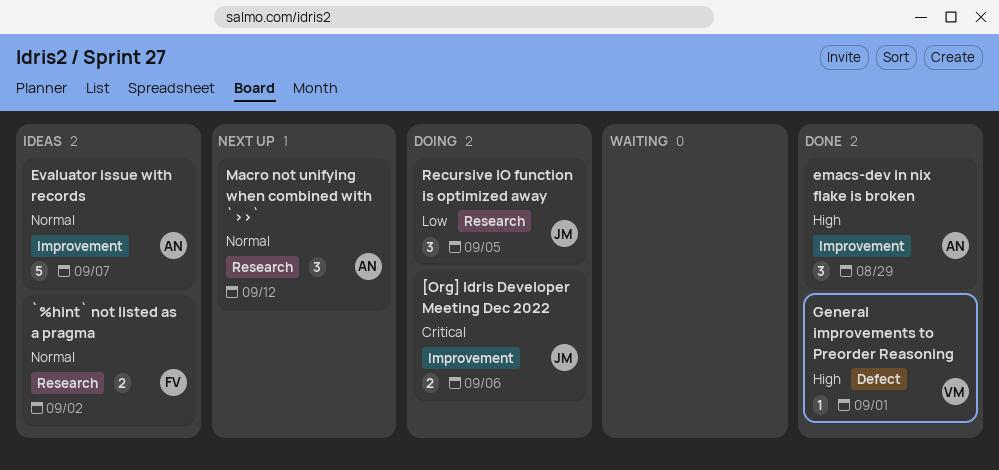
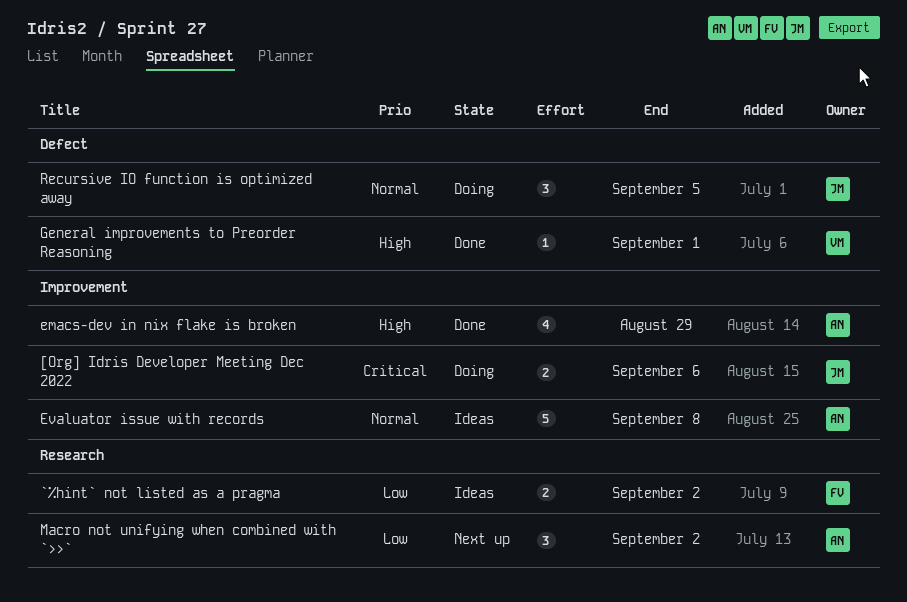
`%hint` not listed as a pragma, priority: Normal -> Low
emacs-dev in nix flake is broken, estimate: 3 -> 4
Evaluator issue with records, due: Sep 7 -> Sep 8
Macro not unifying when combined with `>>`, priority: Normal -> Low
Macro not unifying when combined with `>>`, due: Sep 12 -> Sep 2
Recursive IO function is optimized away, priority: Low -> Normal
Recursive IO function is optimized away, label: Research -> Defect

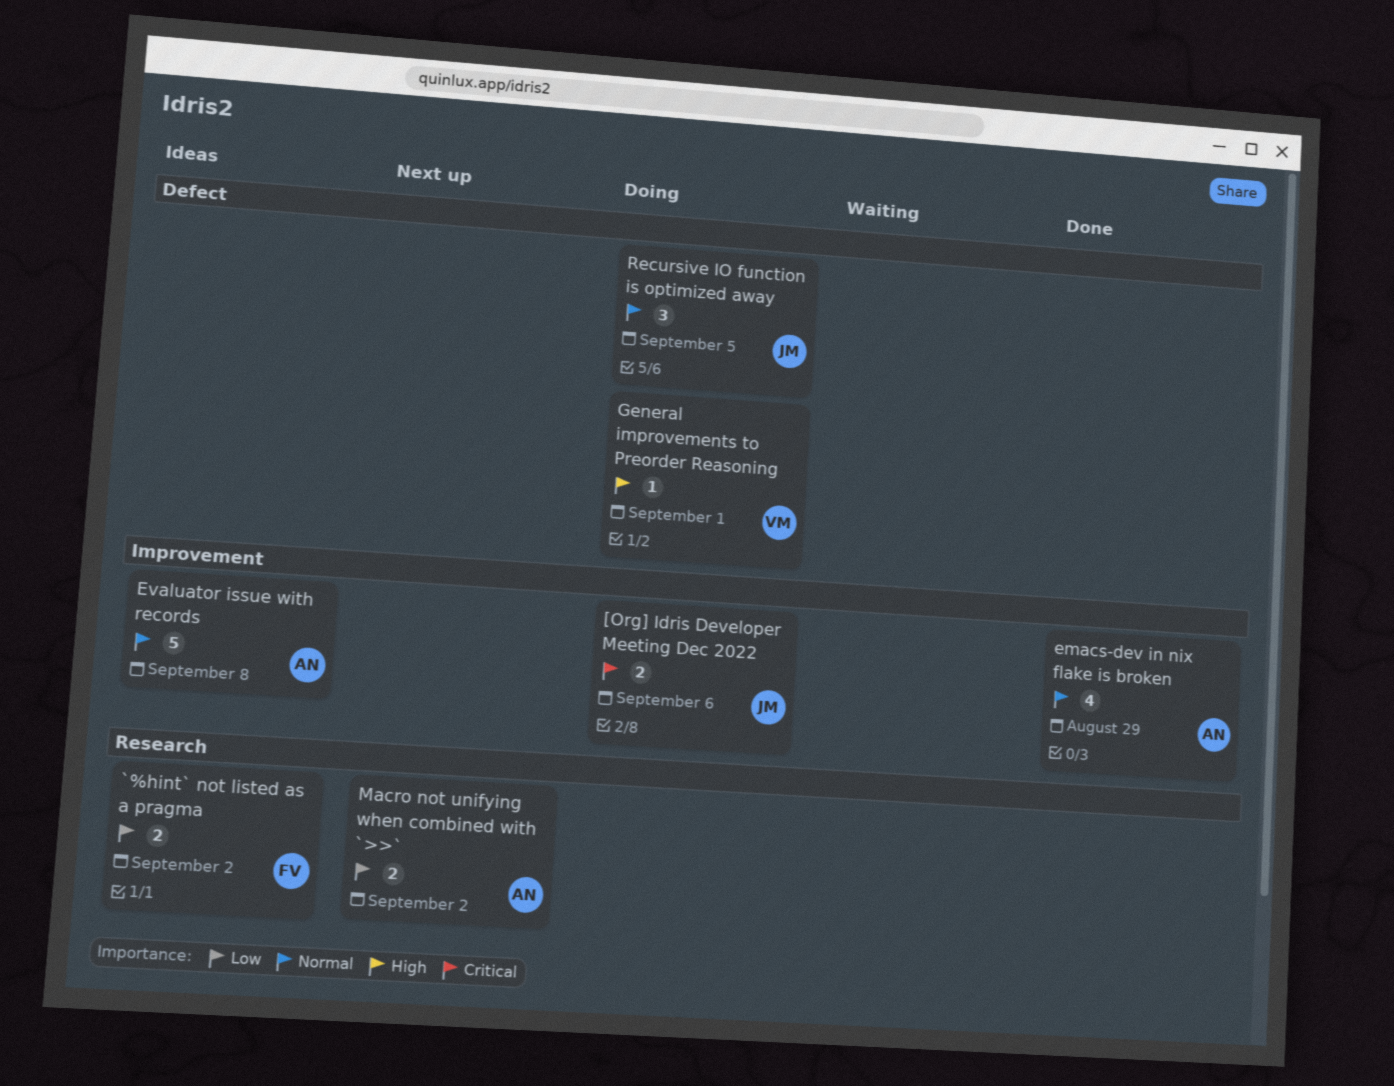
emacs-dev in nix flake is broken, priority: High -> Normal
General improvements to Preorder Reasoning, status: Done -> Doing
Macro not unifying when combined with `>>`, estimate: 3 -> 2

